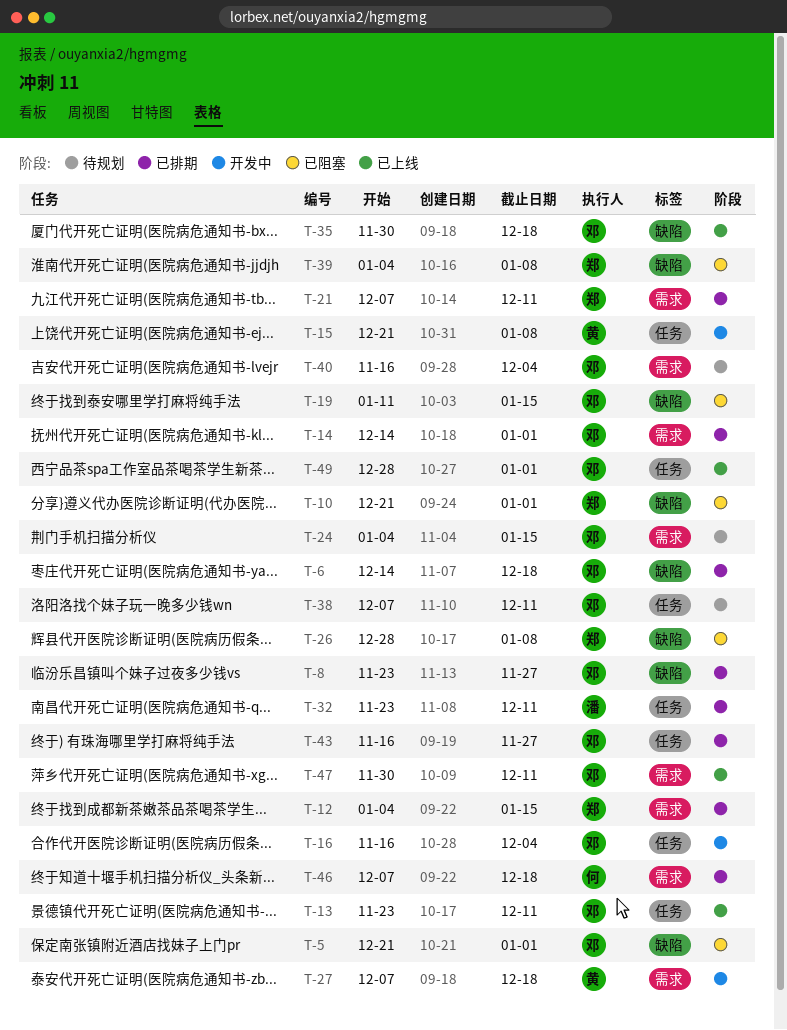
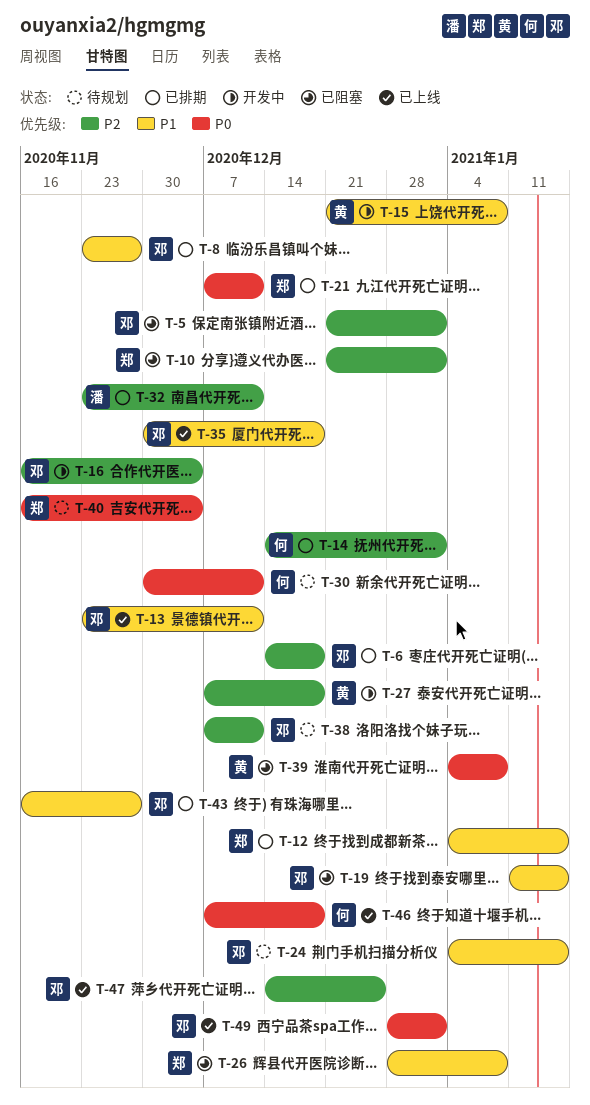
T-14, owner: 邓 -> 何
T-30: none -> present
T-39, owner: 郑 -> 黄
T-40, owner: 邓 -> 郑
T-46, status: 已排期 -> 已上线
T-47, start: Nov 30 -> Dec 14
T-47, due: Dec 11 -> Dec 25

